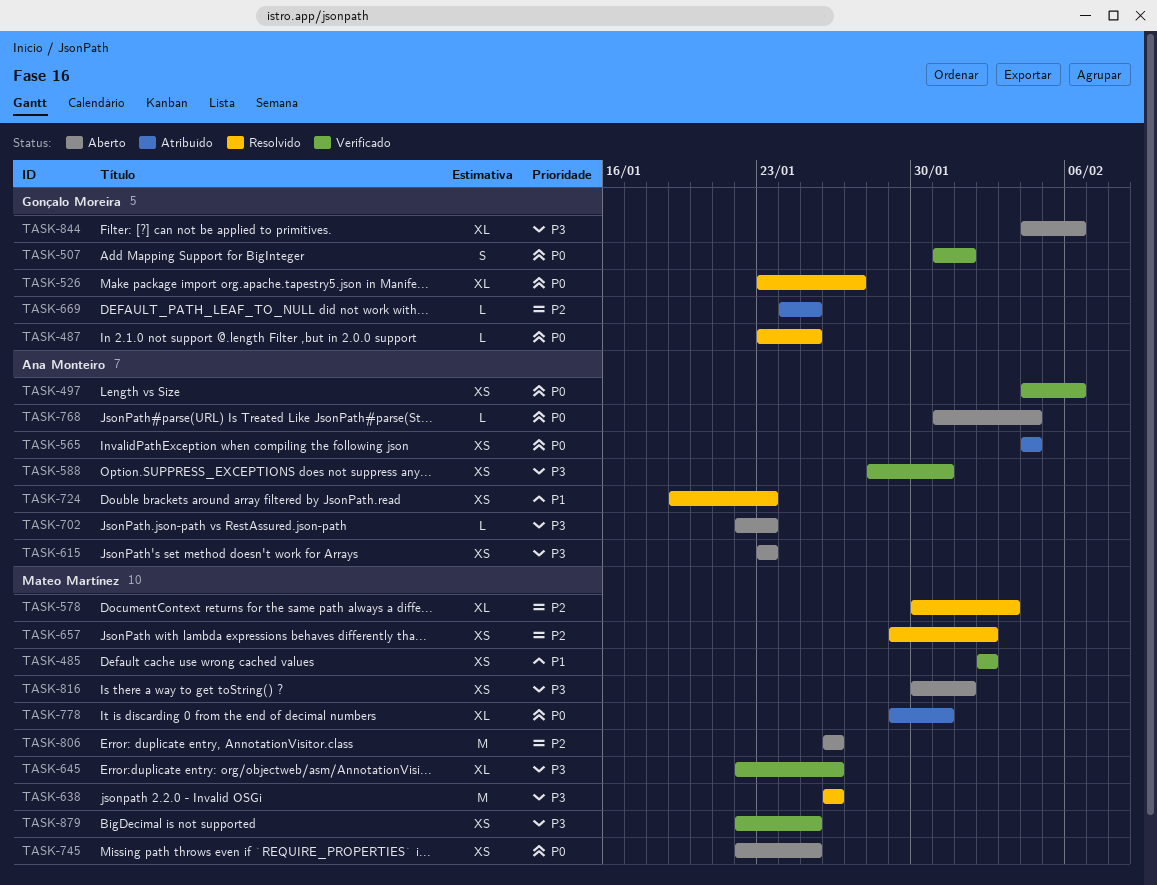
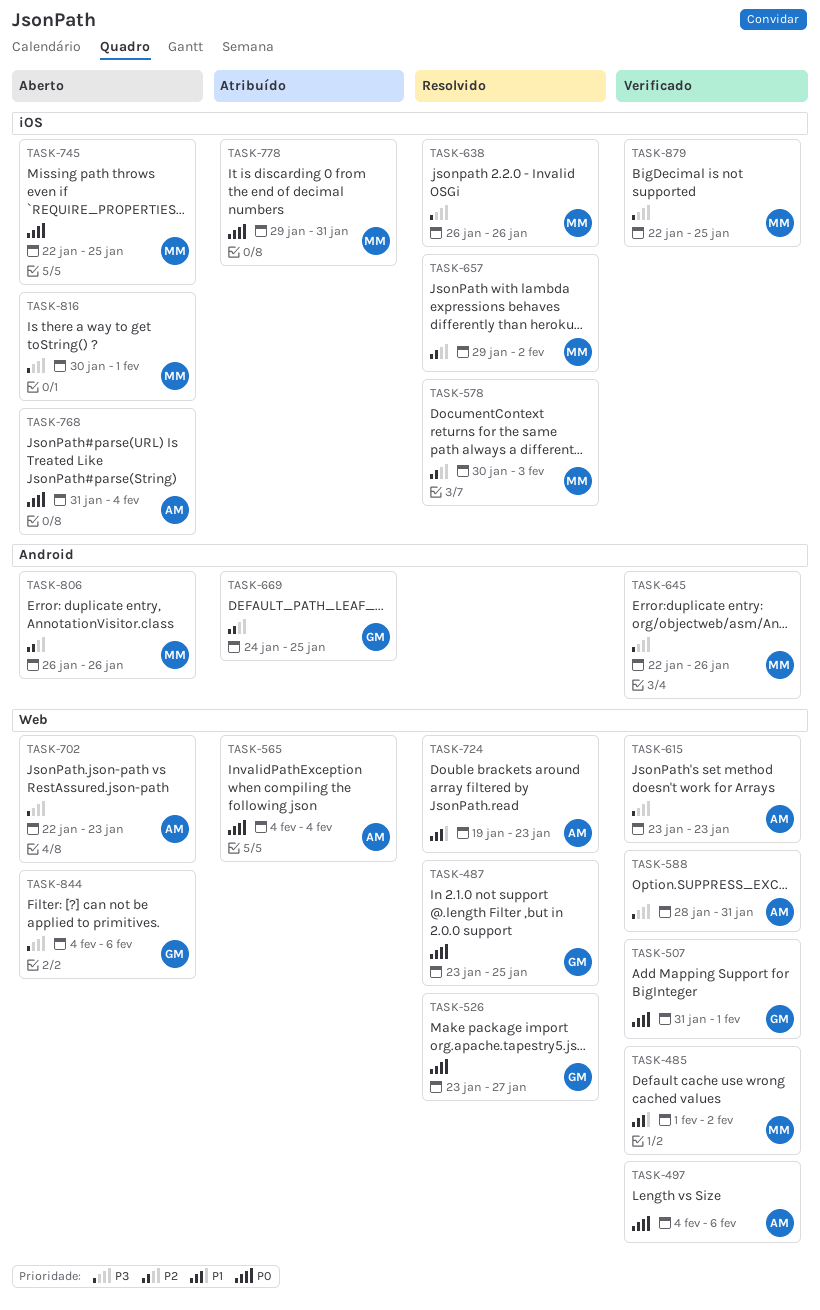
TASK-485, start: Feb 2 -> Feb 1
TASK-615, status: Aberto -> Verificado

